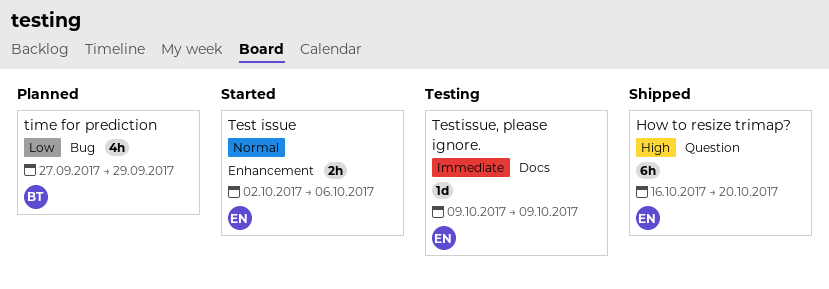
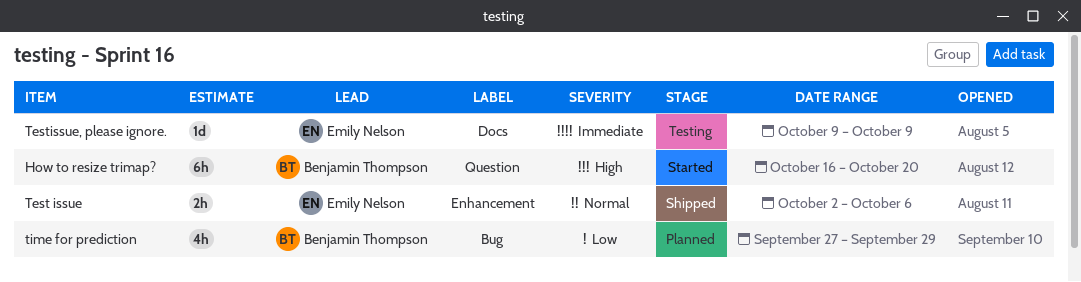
How to resize trimap?, status: Shipped -> Started
How to resize trimap?, owner: Emily Nelson -> Benjamin Thompson
Test issue, status: Started -> Shipped

